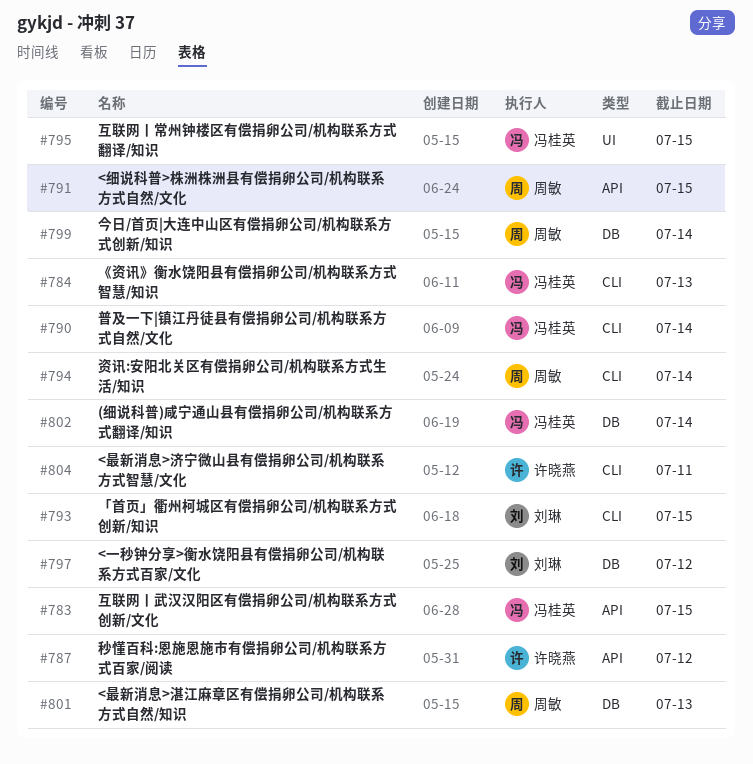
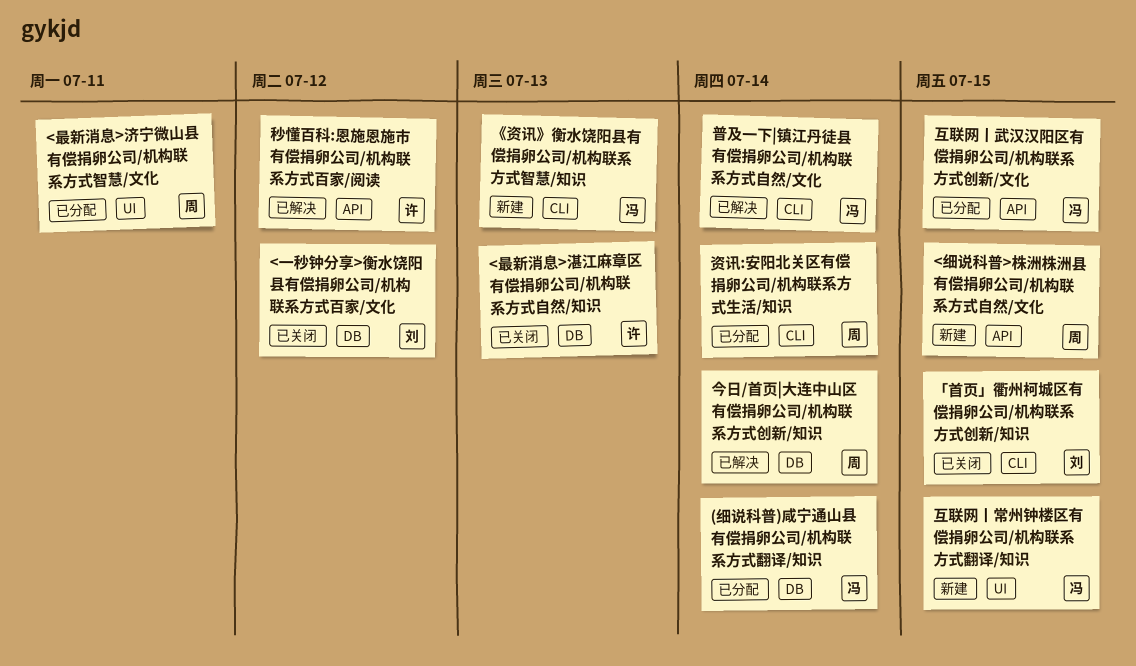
<最新消息>济宁微山县有偿捐卵公司/机构联系方式智慧/文化, owner: 许晓燕 -> 周敏
<最新消息>济宁微山县有偿捐卵公司/机构联系方式智慧/文化, label: CLI -> UI
<最新消息>湛江麻章区有偿捐卵公司/机构联系方式自然/知识, owner: 周敏 -> 许晓燕

